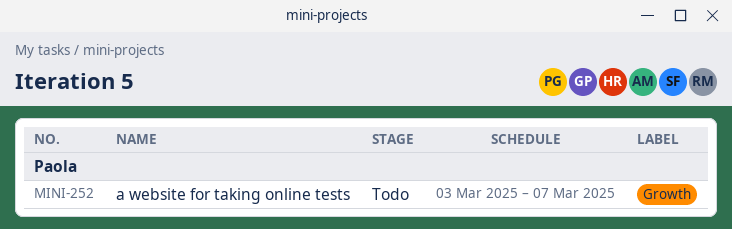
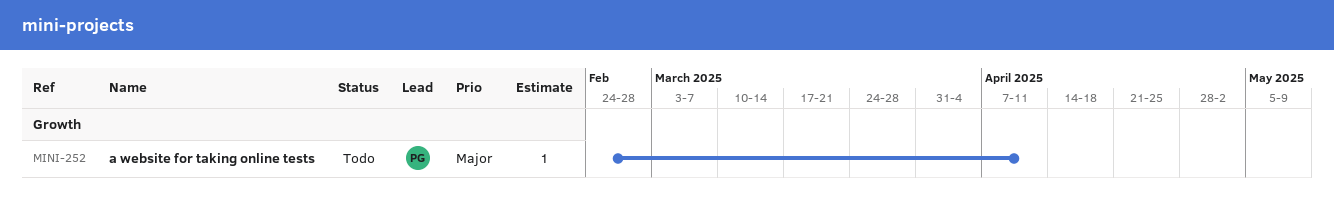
MINI-252, start: Mar 3 -> Feb 24
MINI-252, due: Mar 7 -> Apr 11

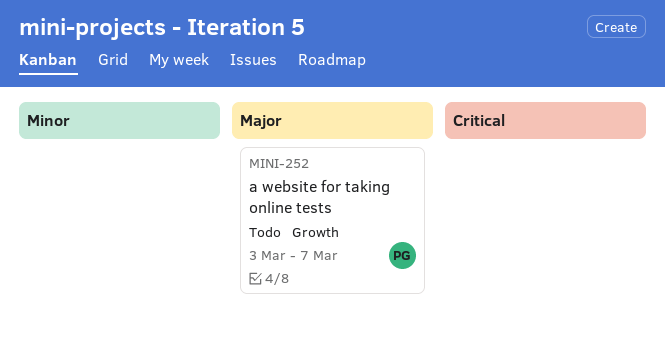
MINI-252, start: Feb 24 -> Mar 3
MINI-252, due: Apr 11 -> Mar 7

